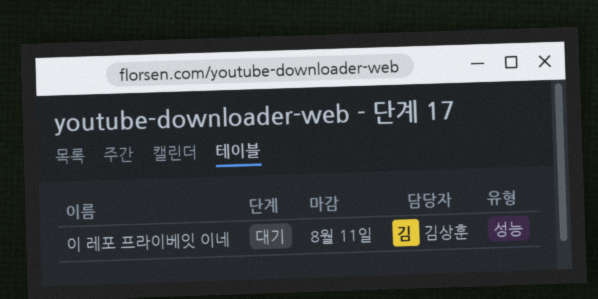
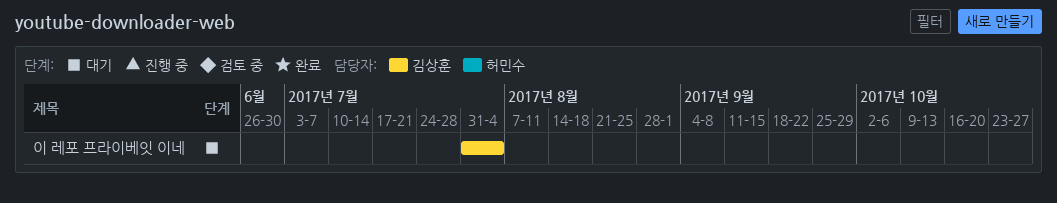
이 레포 프라이베잇 이네, due: Aug 11 -> Aug 4

